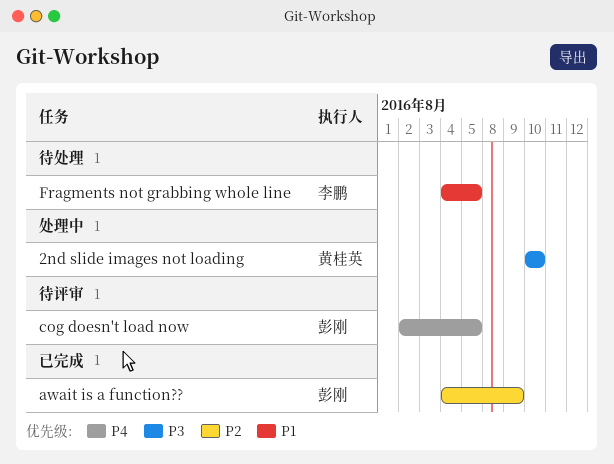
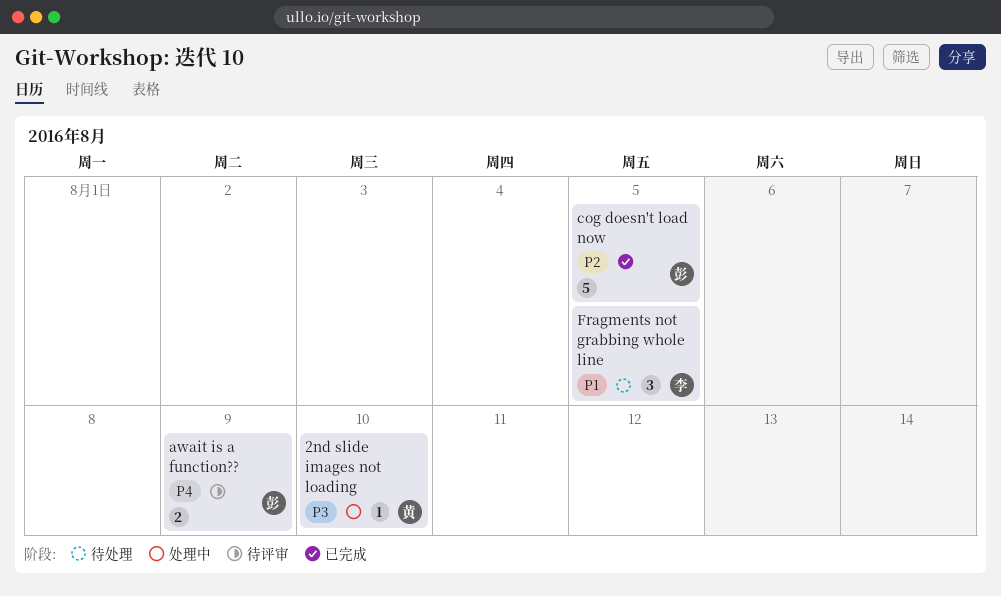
await is a function??, status: 已完成 -> 待评审
await is a function??, priority: P2 -> P4
cog doesn't load now, status: 待评审 -> 已完成
cog doesn't load now, priority: P4 -> P2

